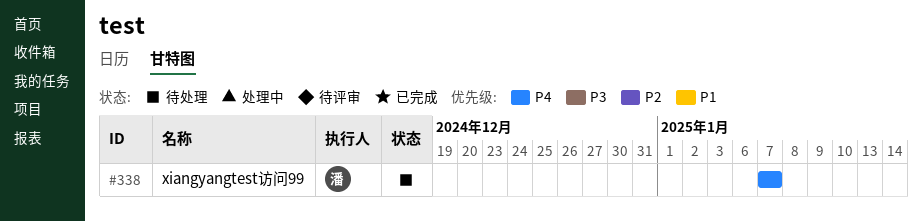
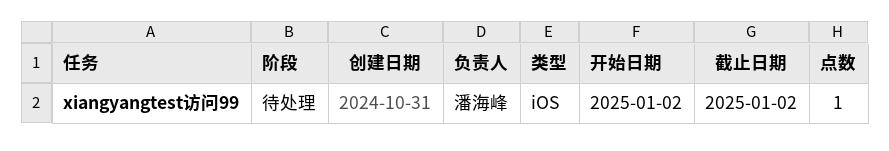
xiangyangtest访问99, start: Jan 7 -> Jan 2
xiangyangtest访问99, due: Jan 7 -> Jan 2

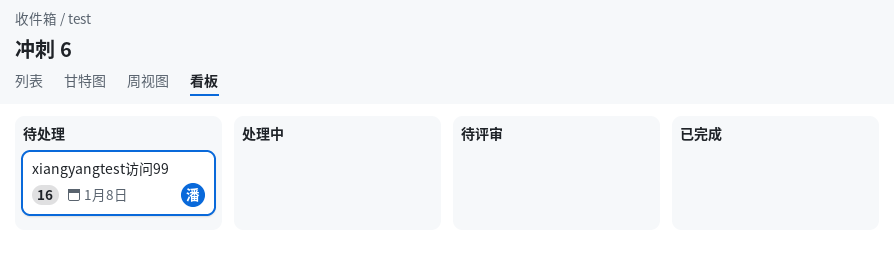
xiangyangtest访问99, estimate: 1 -> 16
xiangyangtest访问99, due: Jan 2 -> Jan 8

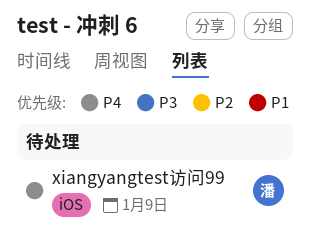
xiangyangtest访问99, due: Jan 8 -> Jan 9

